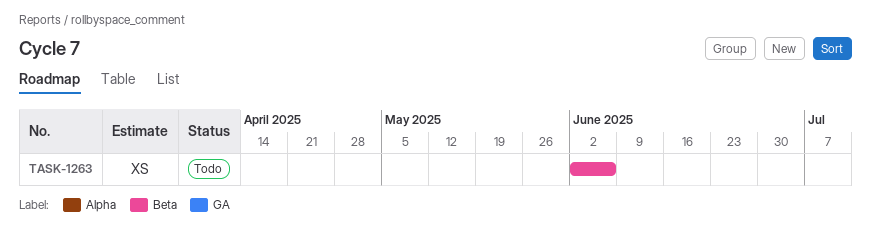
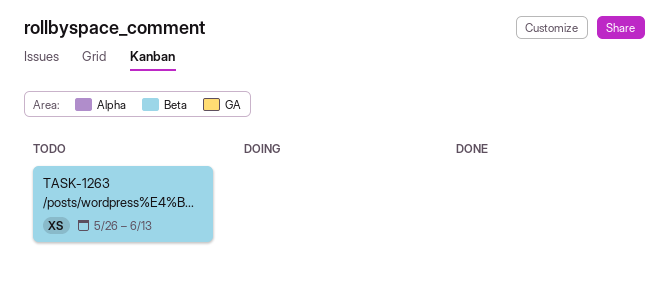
TASK-1263, start: Jun 2 -> May 26
TASK-1263, due: Jun 6 -> Jun 13

